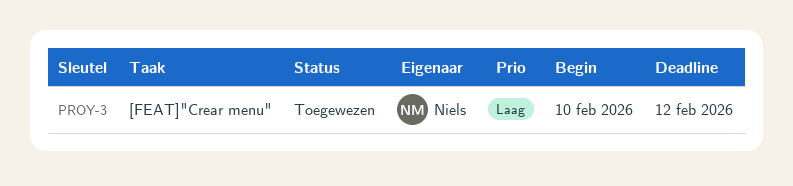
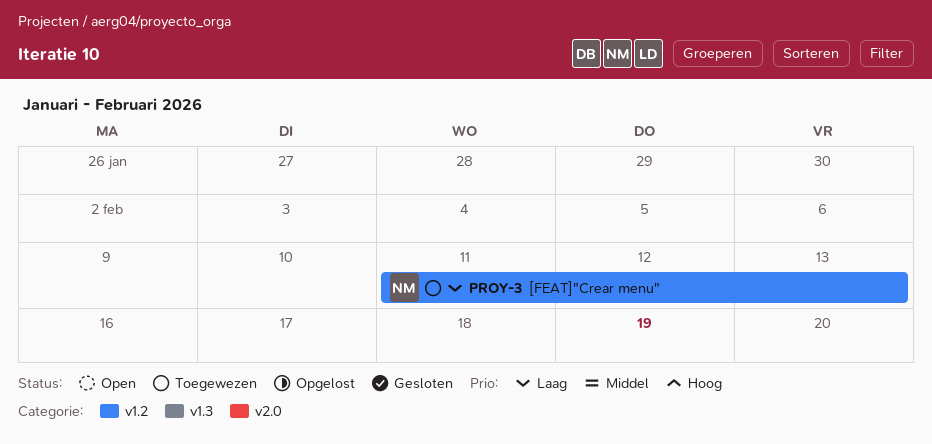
PROY-3, start: Feb 10 -> Feb 11
PROY-3, due: Feb 12 -> Feb 13

